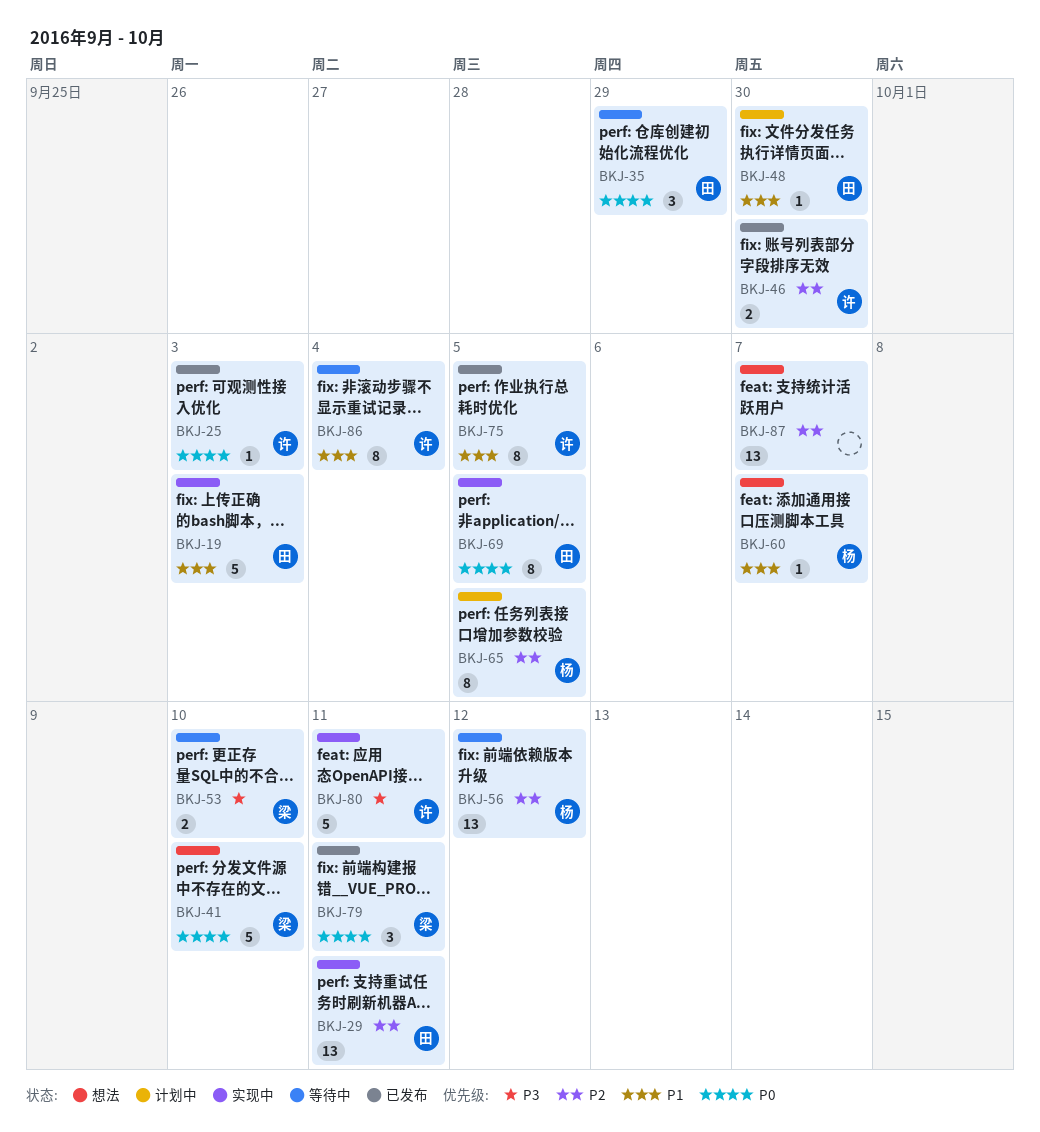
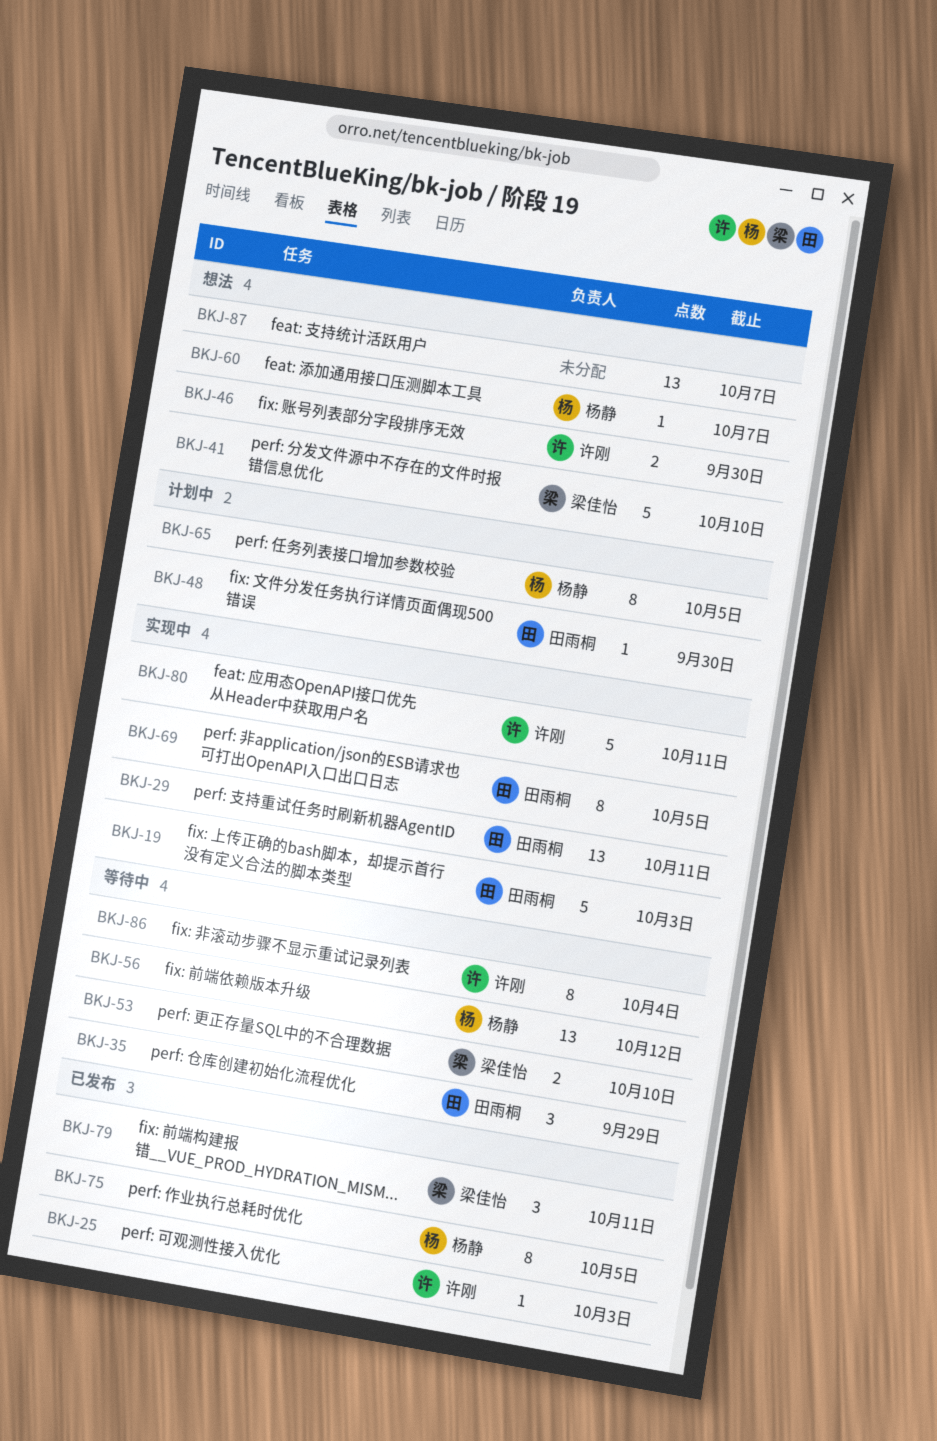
BKJ-46, status: 已发布 -> 想法
BKJ-75, owner: 许刚 -> 杨静

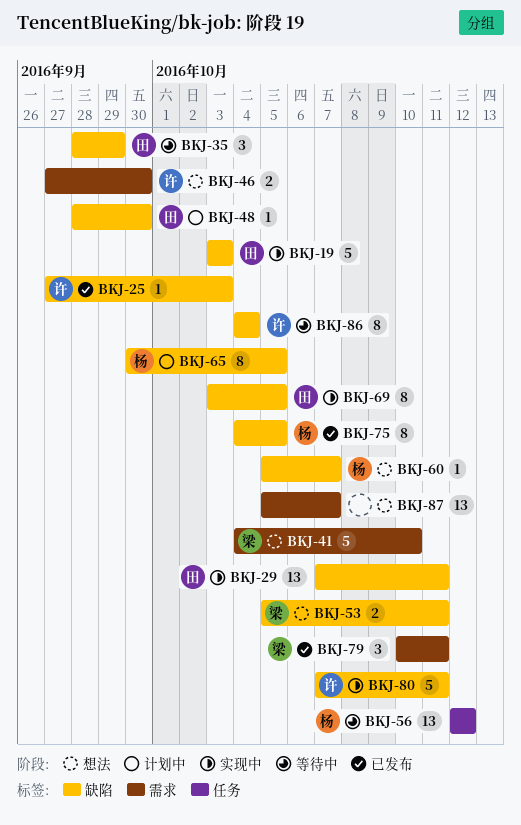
BKJ-53, status: 等待中 -> 想法
BKJ-53, due: Oct 10 -> Oct 11

